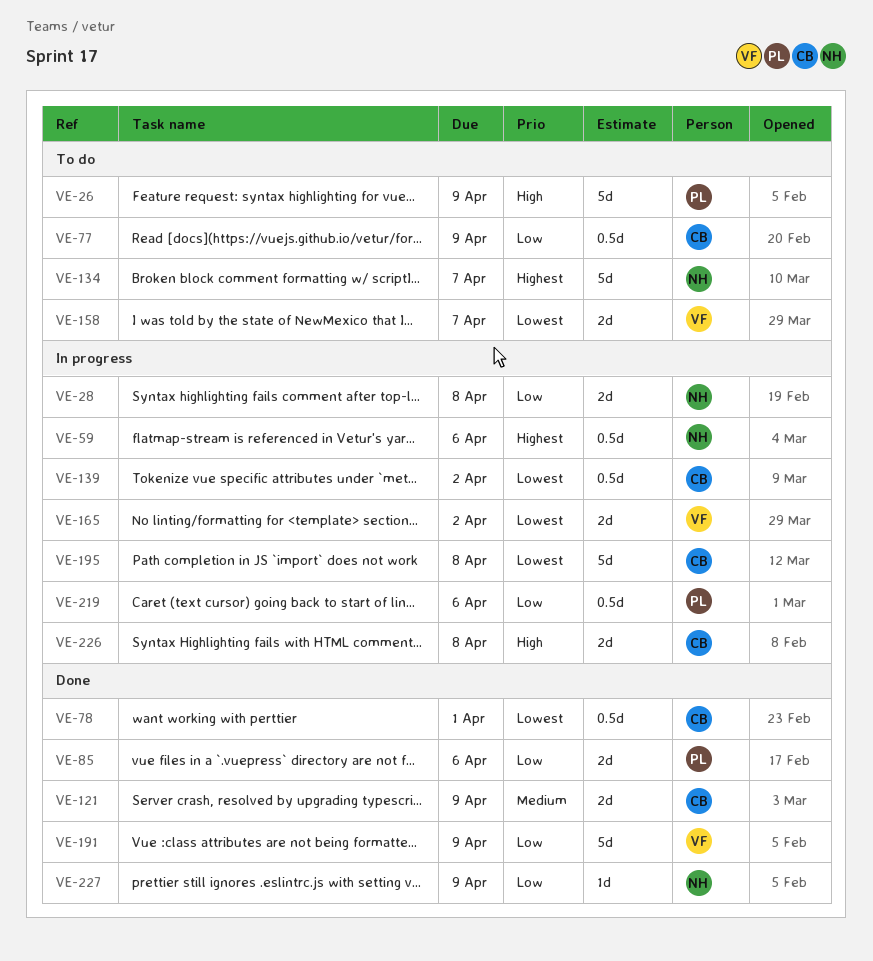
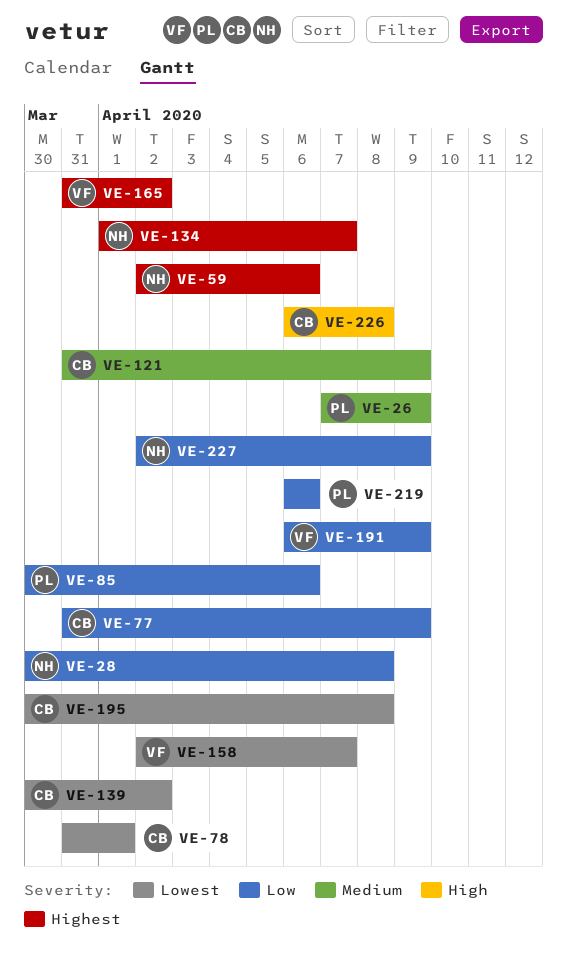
VE-26, priority: High -> Medium
VE-165, priority: Lowest -> Highest

